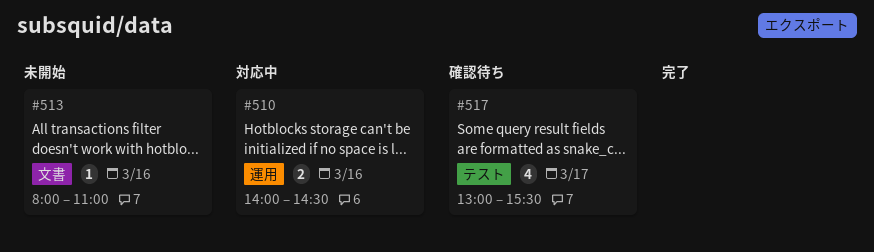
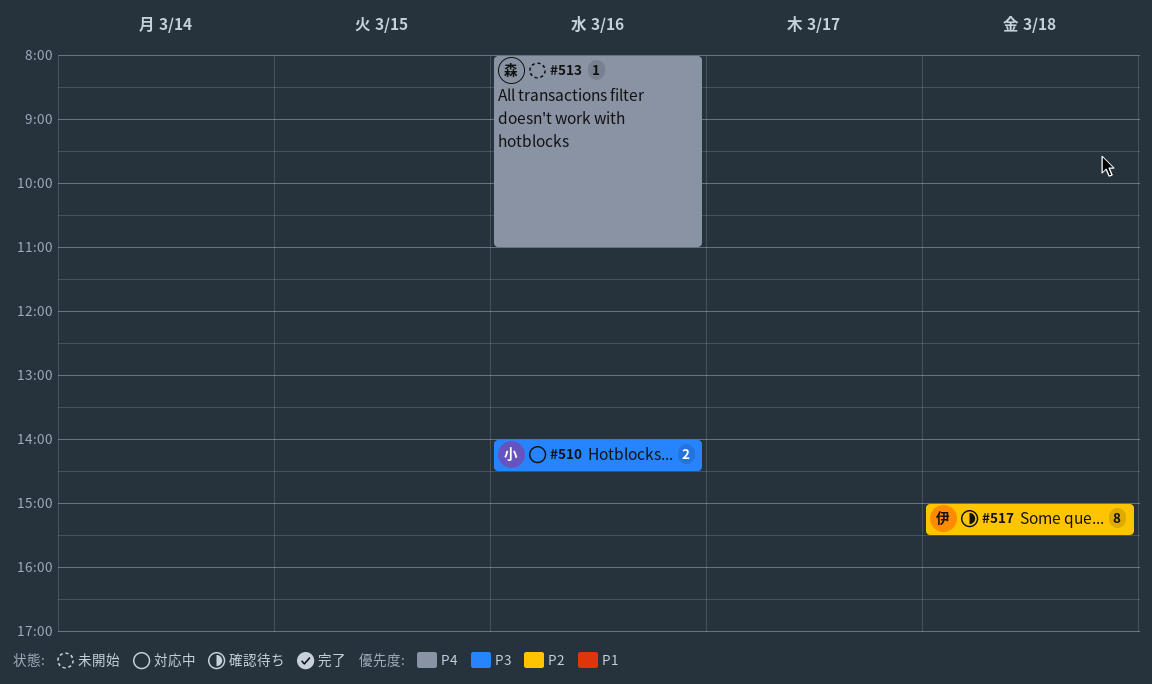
#517, estimate: 4 -> 8
#517, day: Mar 17 -> Mar 18
#517, begins: 13:00 -> 15:00

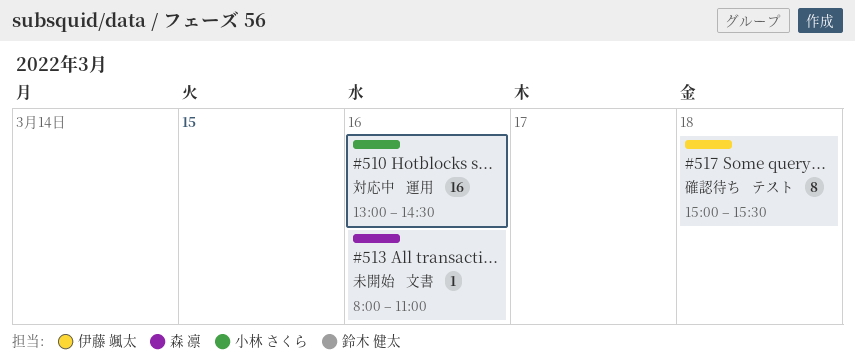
#510, estimate: 2 -> 16
#510, begins: 14:00 -> 13:00

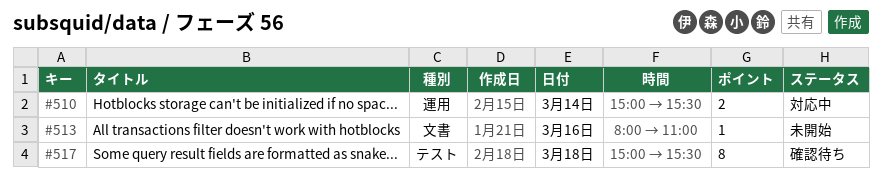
#510, estimate: 16 -> 2
#510, day: Mar 16 -> Mar 14
#510, begins: 13:00 -> 15:00
#510, ends: 14:30 -> 15:30

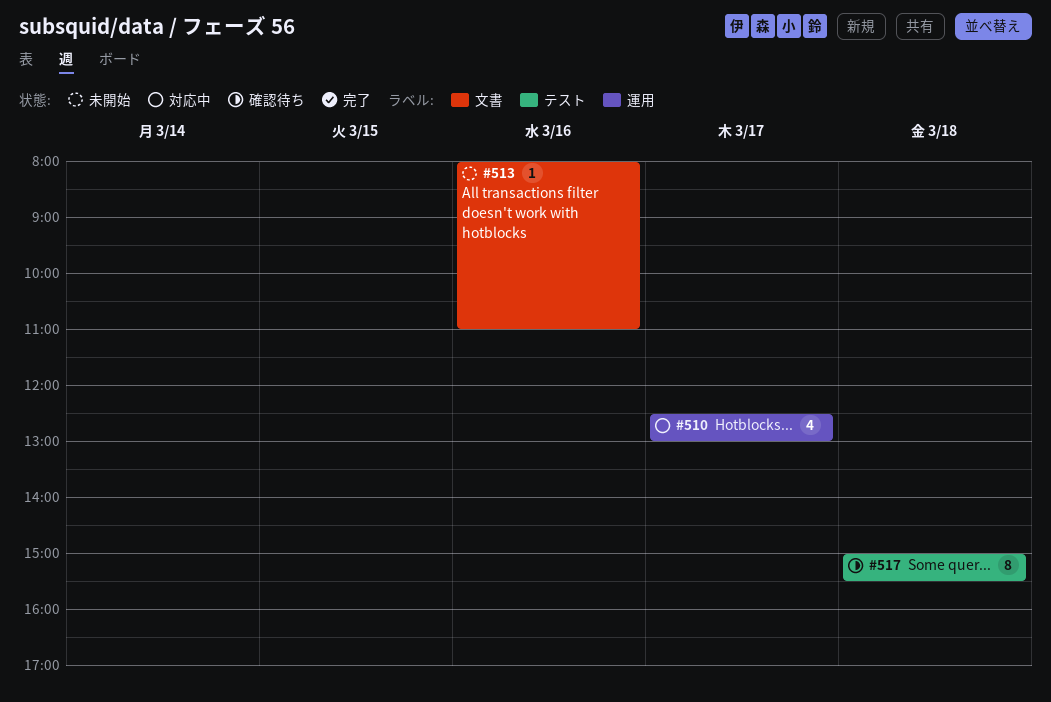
#510, estimate: 2 -> 4
#510, day: Mar 14 -> Mar 17
#510, begins: 15:00 -> 12:30
#510, ends: 15:30 -> 13:00

